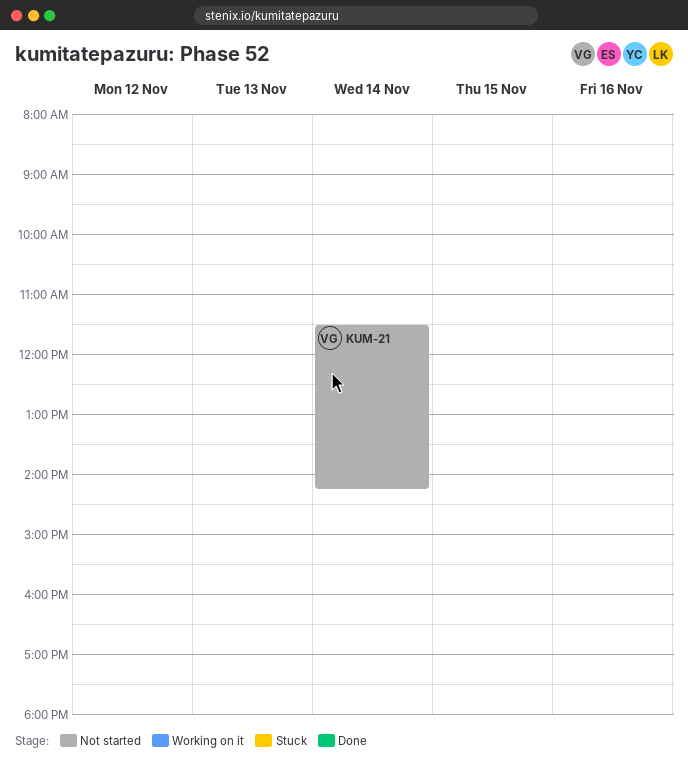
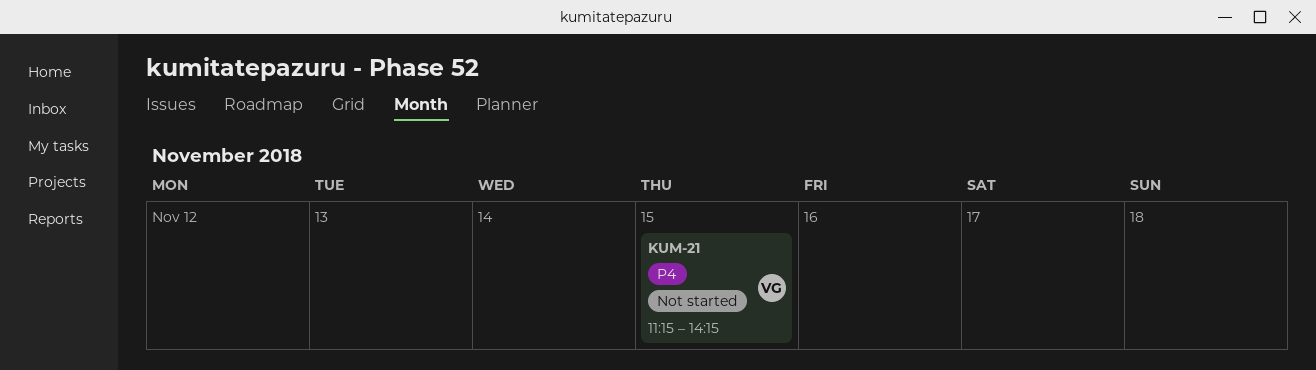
KUM-21, day: Nov 14 -> Nov 15
KUM-21, begins: 11:30 -> 11:15

